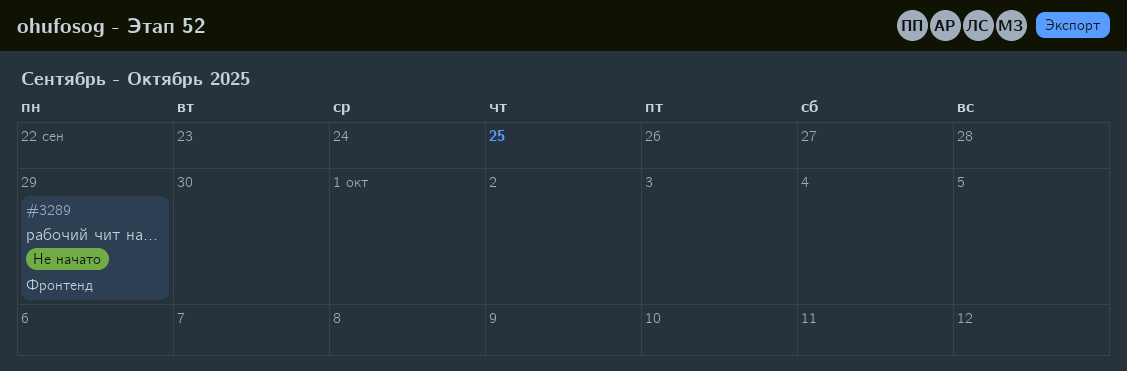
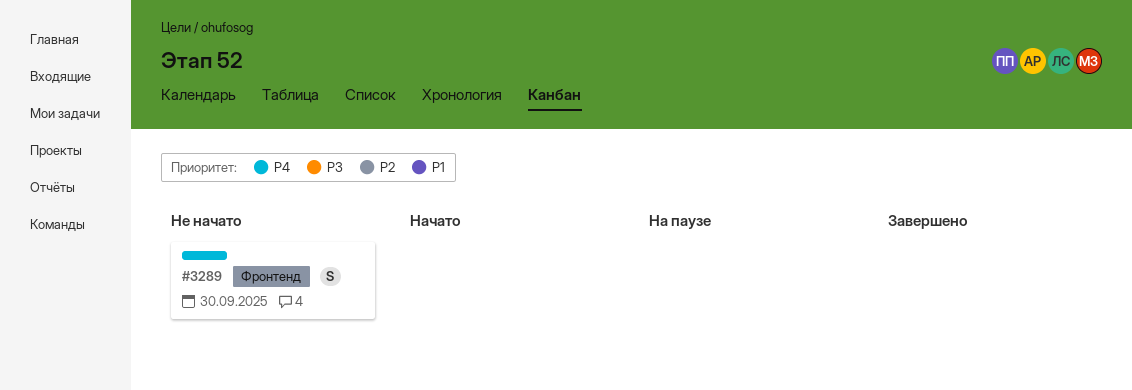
#3289, due: Sep 29 -> Sep 30

